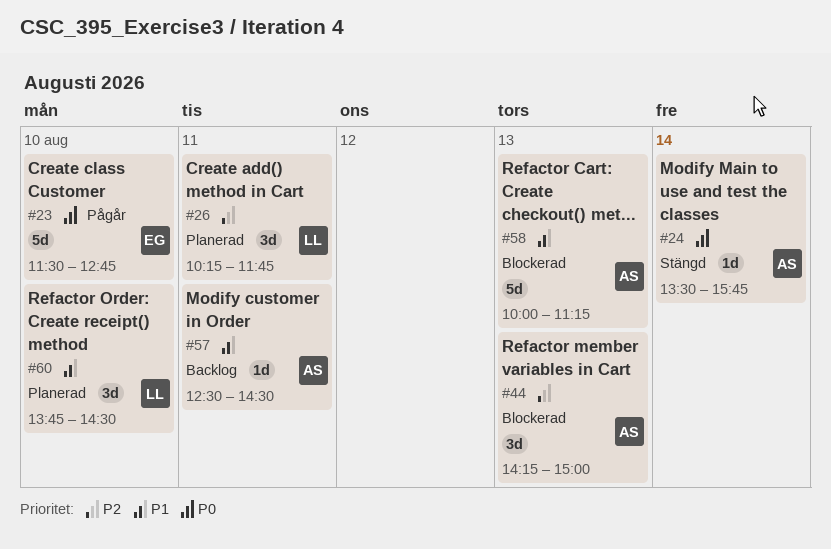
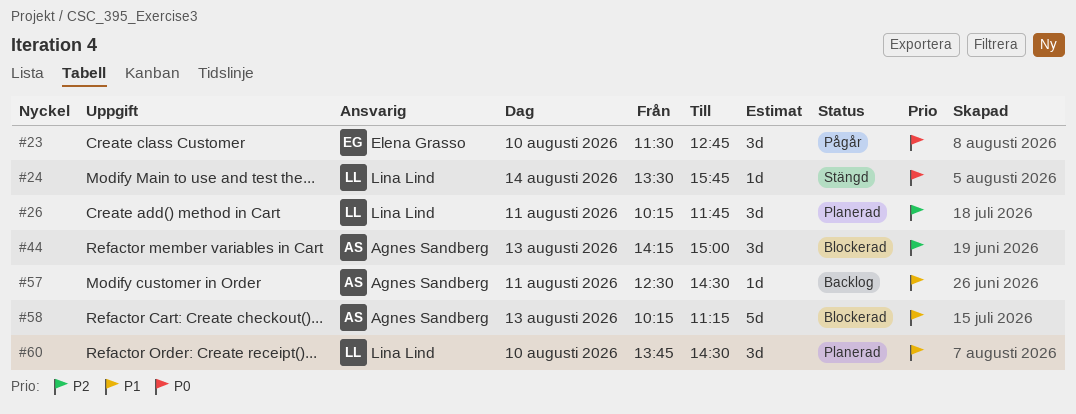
#23, estimate: 5d -> 3d
#24, owner: Agnes Sandberg -> Lina Lind
#58, begins: 10:00 -> 10:15

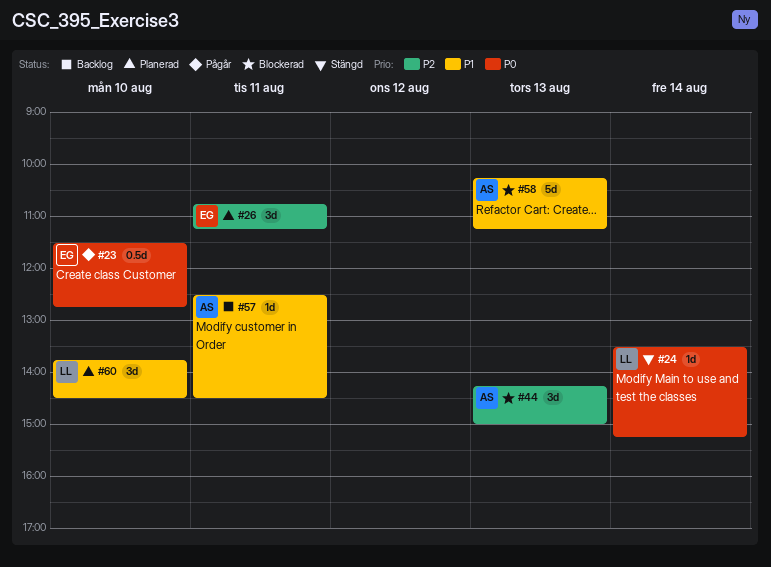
#23, estimate: 3d -> 0.5d
#24, ends: 15:45 -> 15:15
#26, owner: Lina Lind -> Elena Grasso
#26, begins: 10:15 -> 10:45
#26, ends: 11:45 -> 11:15

